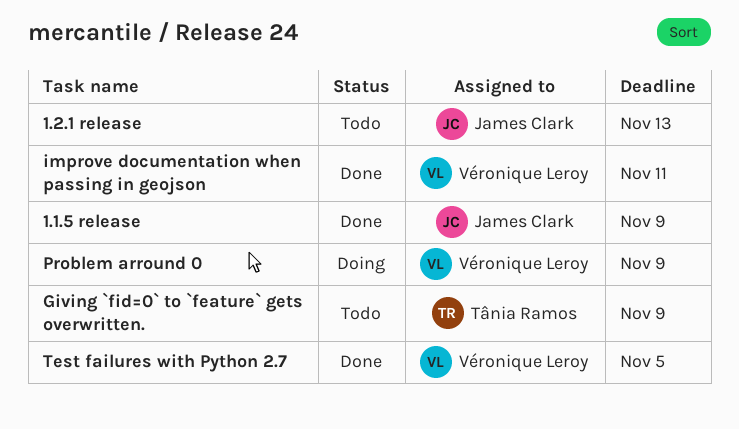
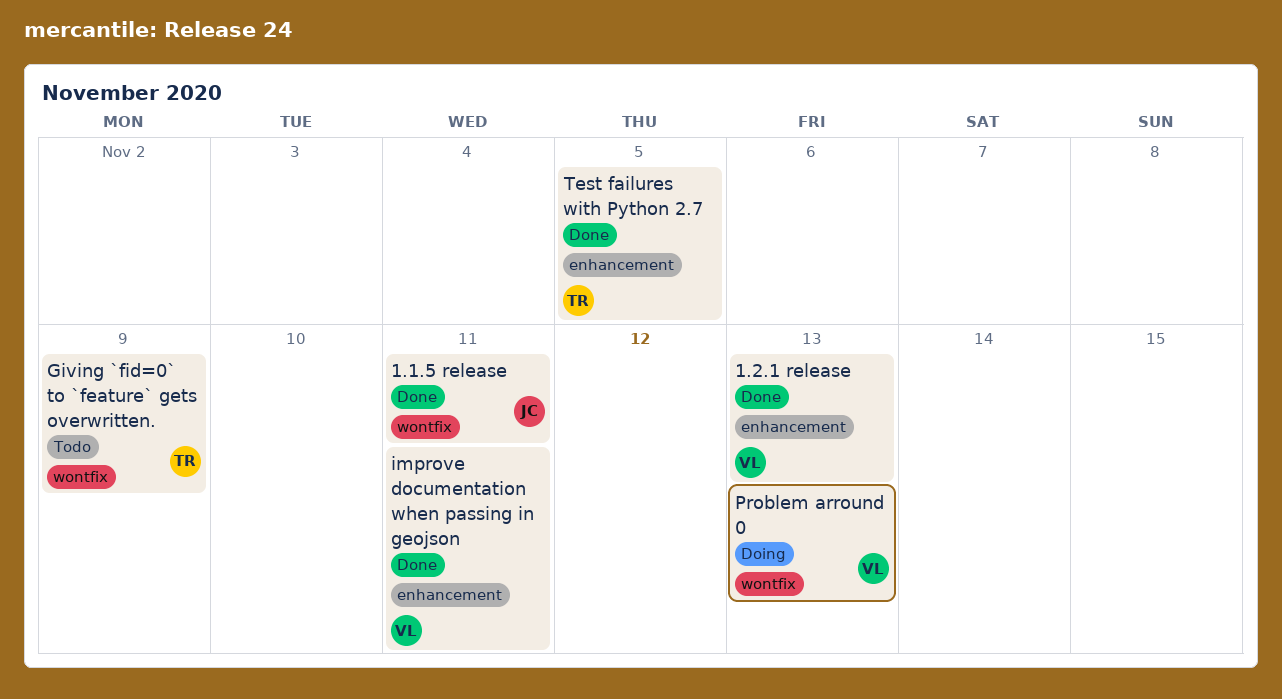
1.1.5 release, due: Nov 9 -> Nov 11
1.2.1 release, status: Todo -> Done
1.2.1 release, owner: James Clark -> Véronique Leroy
Problem arround 0, due: Nov 9 -> Nov 13
Test failures with Python 2.7, owner: Véronique Leroy -> Tânia Ramos

